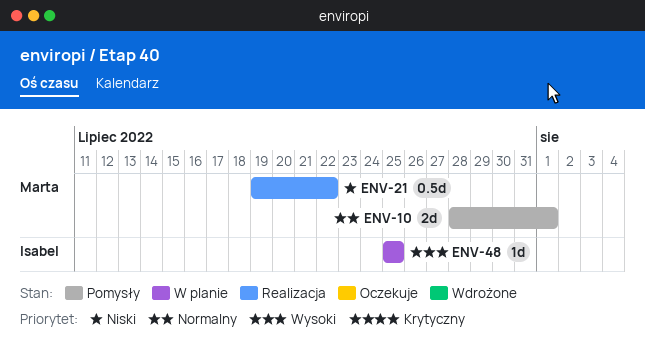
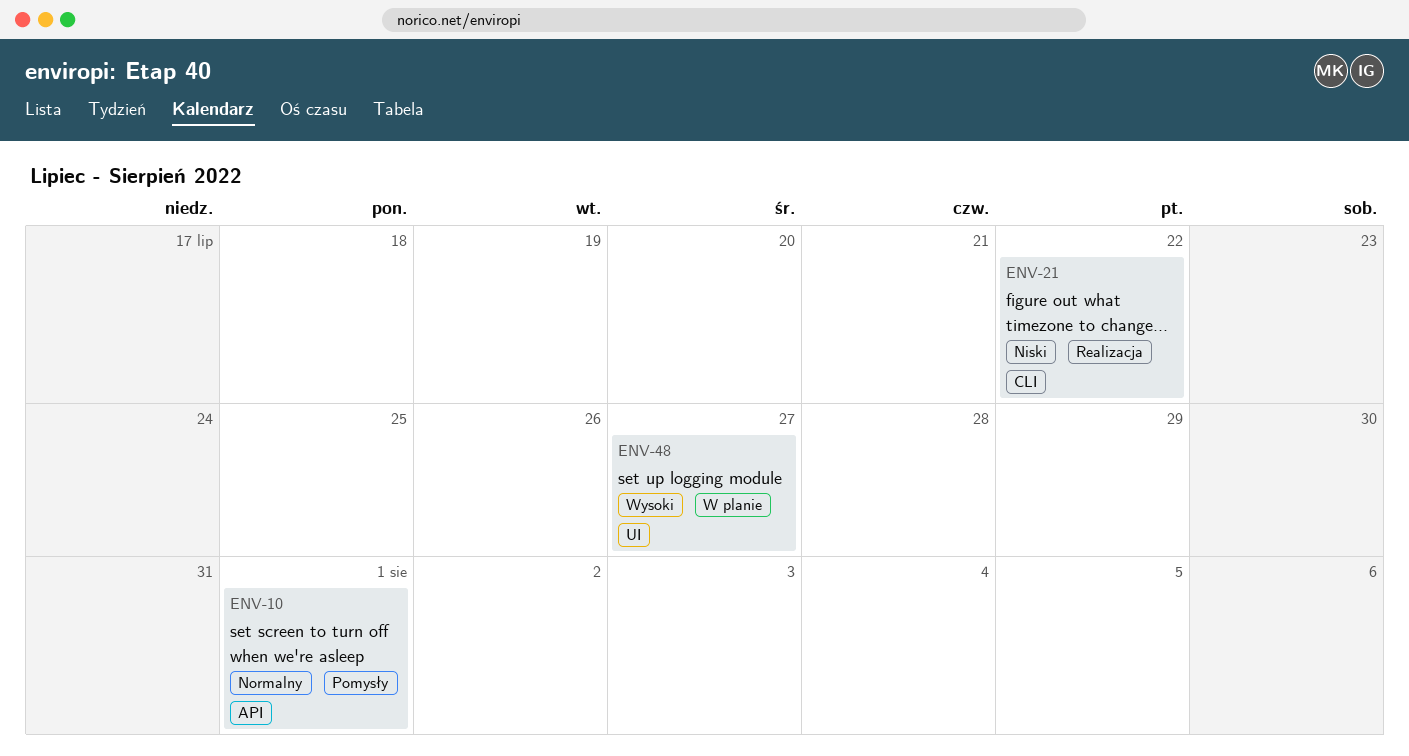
ENV-48, due: Jul 25 -> Jul 27

